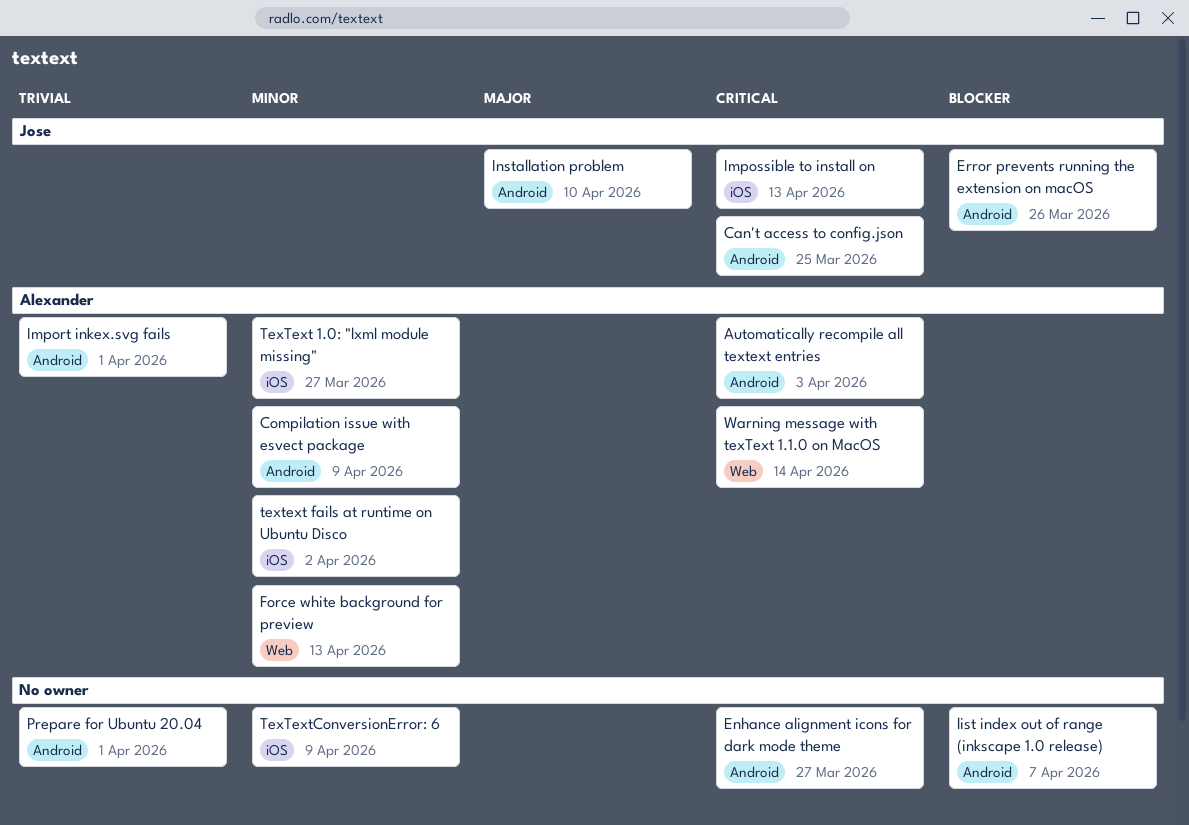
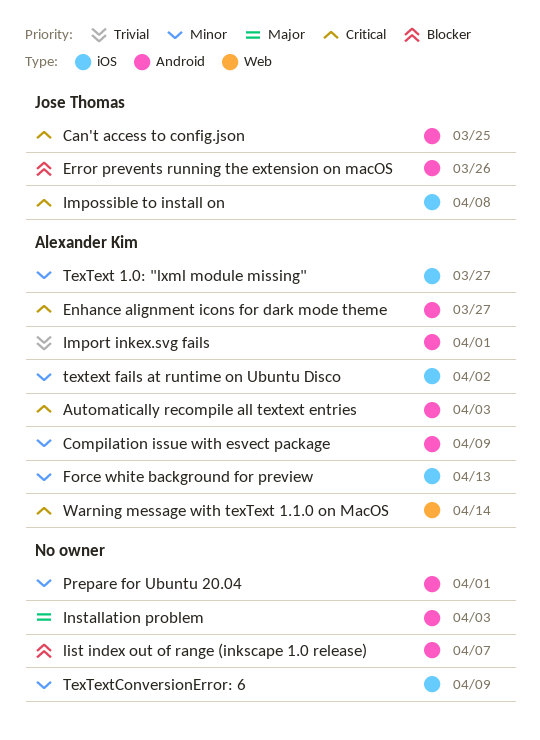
Enhance alignment icons for dark mode theme, owner: none -> Alexander Kim
Force white background for preview, label: Web -> iOS
Impossible to install on, due: Apr 13 -> Apr 8
Installation problem, owner: Jose Thomas -> none
Installation problem, due: Apr 10 -> Apr 3
Prepare for Ubuntu 20.04, priority: Trivial -> Minor

